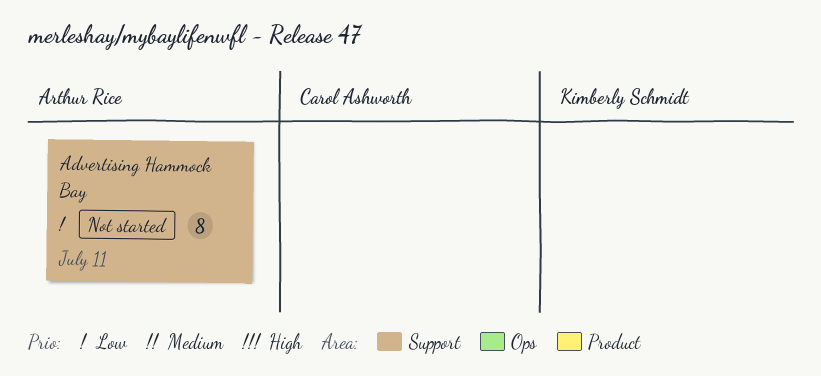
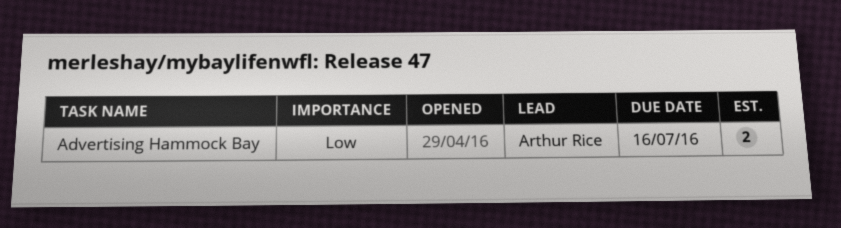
Advertising Hammock Bay, estimate: 8 -> 2
Advertising Hammock Bay, due: Jul 11 -> Jul 16

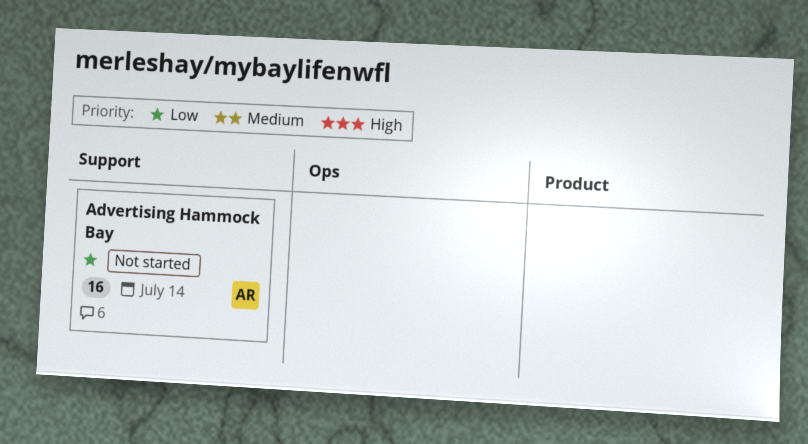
Advertising Hammock Bay, estimate: 2 -> 16
Advertising Hammock Bay, due: Jul 16 -> Jul 14

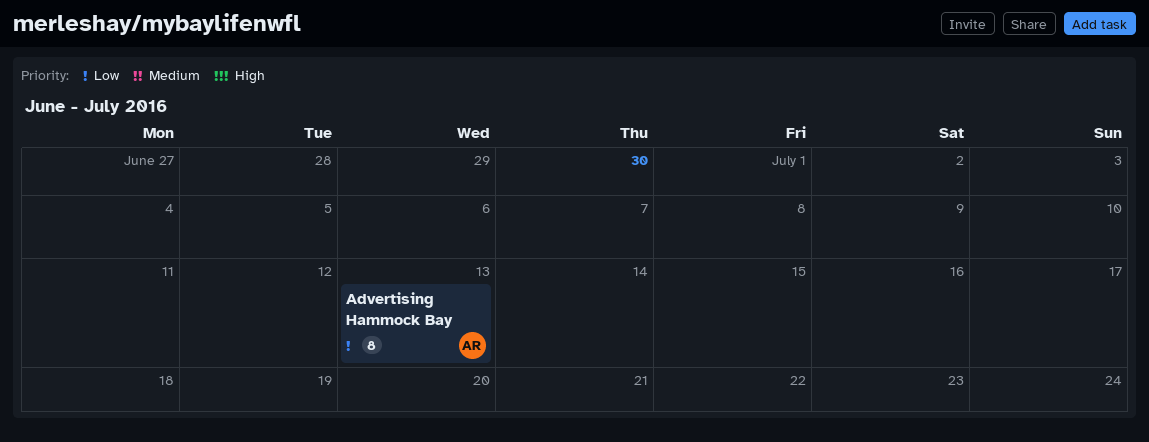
Advertising Hammock Bay, estimate: 16 -> 8
Advertising Hammock Bay, due: Jul 14 -> Jul 13

